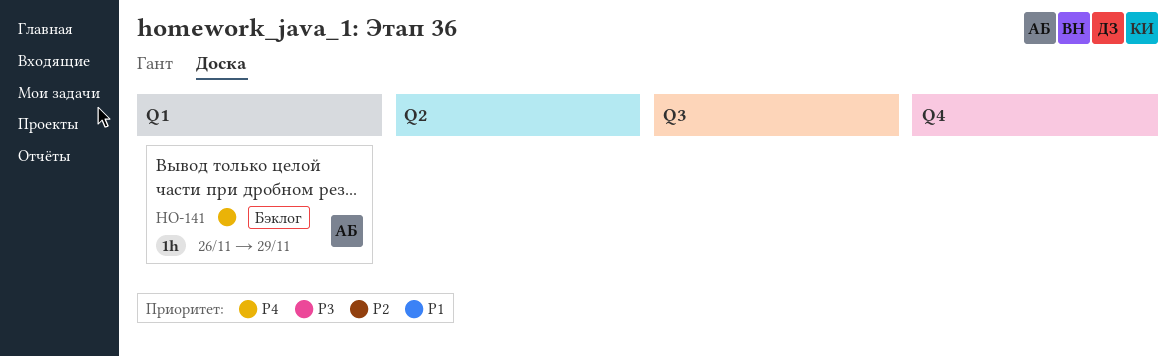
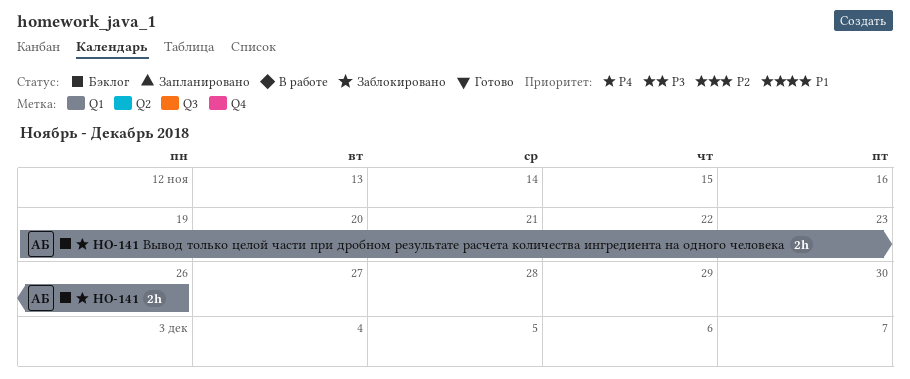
HO-141, estimate: 1h -> 2h
HO-141, start: Nov 26 -> Nov 19
HO-141, due: Nov 29 -> Nov 26

